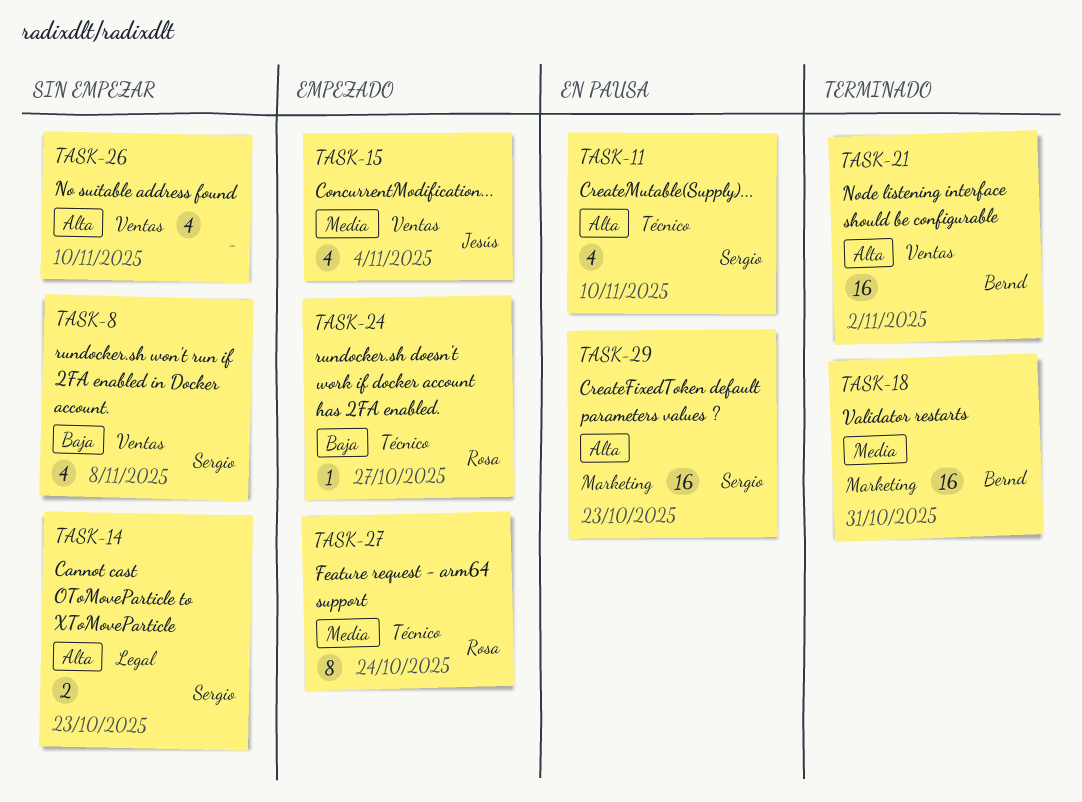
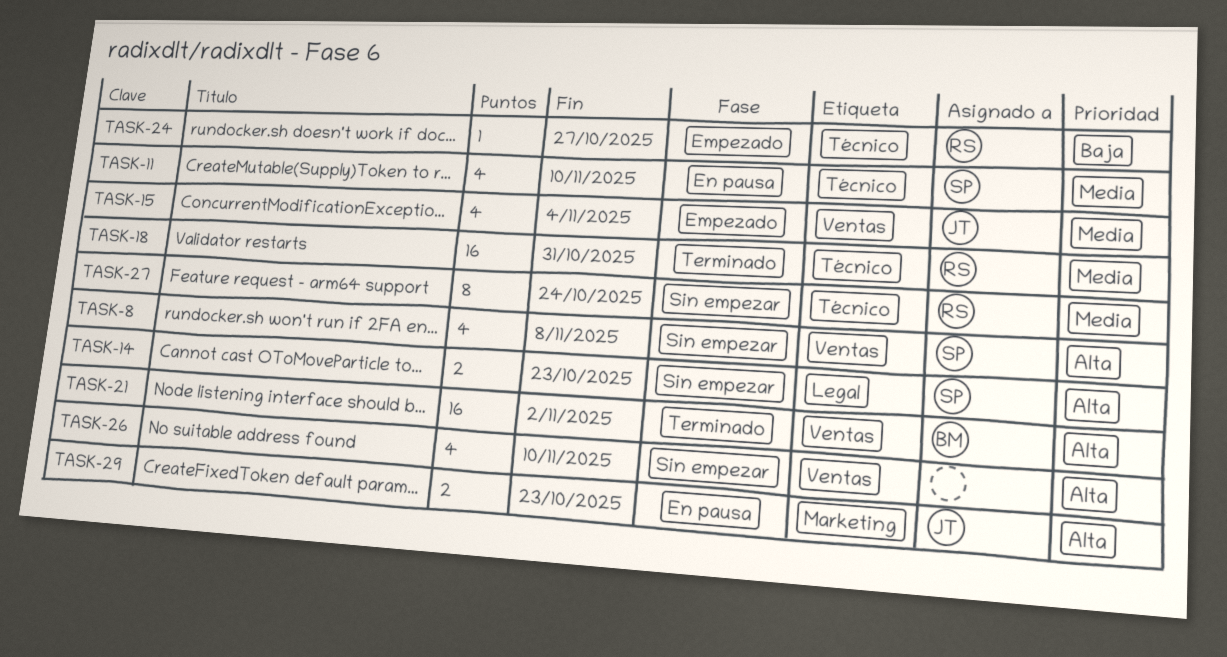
TASK-8, priority: Baja -> Alta
TASK-11, priority: Alta -> Media
TASK-18, owner: Bernd -> Rosa
TASK-18, label: Marketing -> Técnico
TASK-27, status: Empezado -> Sin empezar
TASK-29, owner: Sergio -> Jesús
TASK-29, estimate: 16 -> 2

